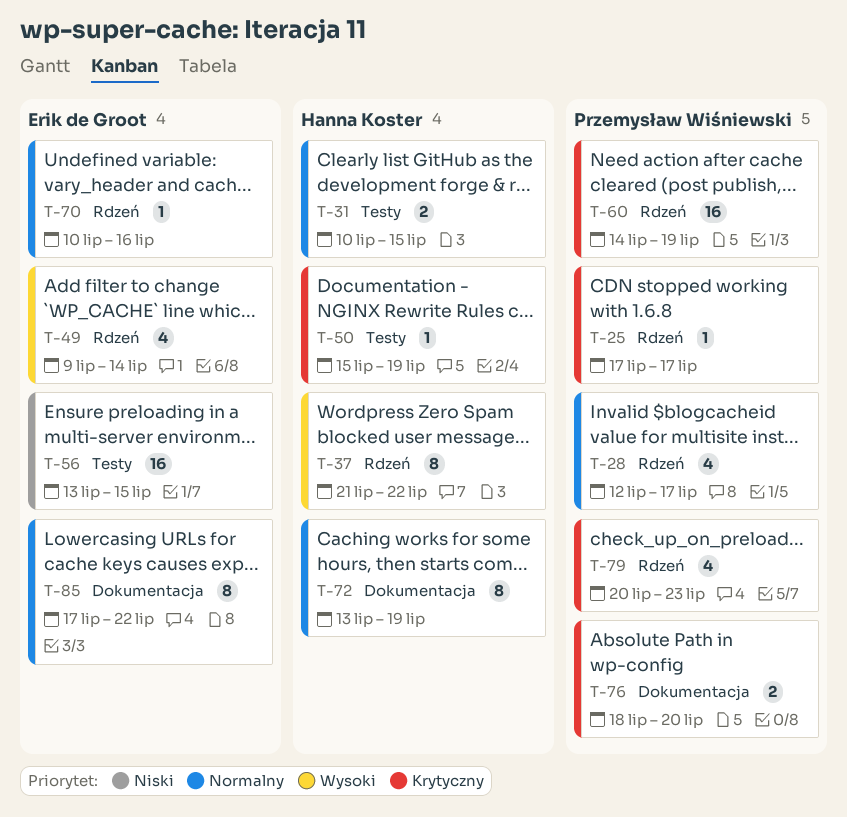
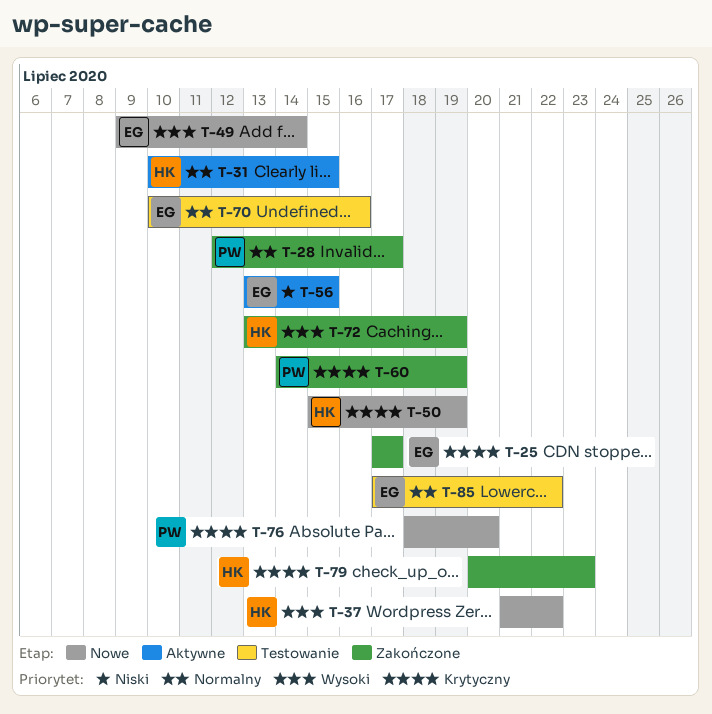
T-25, owner: Przemysław Wiśniewski -> Erik de Groot
T-72, priority: Normalny -> Wysoki
T-79, owner: Przemysław Wiśniewski -> Hanna Koster

